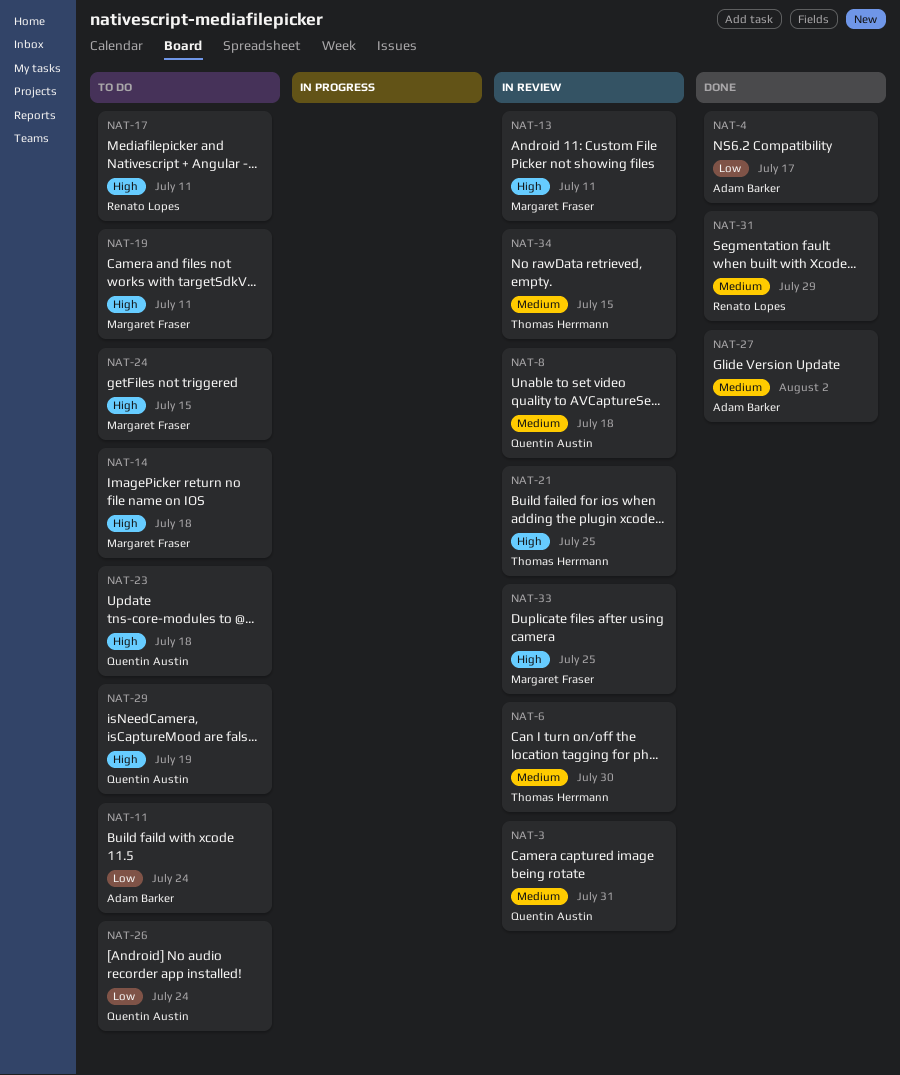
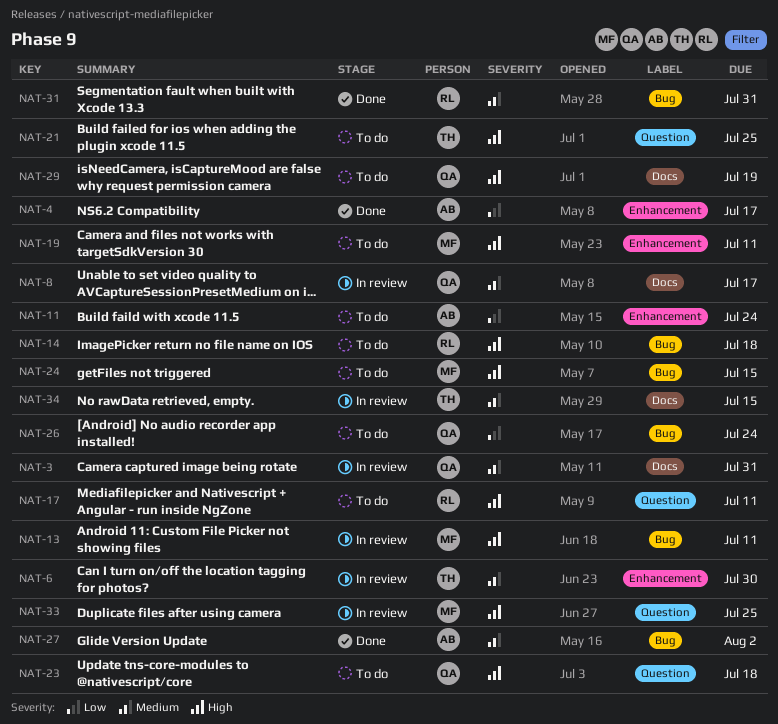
NAT-8, due: Jul 18 -> Jul 17
NAT-14, owner: Margaret Fraser -> Renato Lopes
NAT-21, status: In review -> To do
NAT-31, due: Jul 29 -> Jul 31

